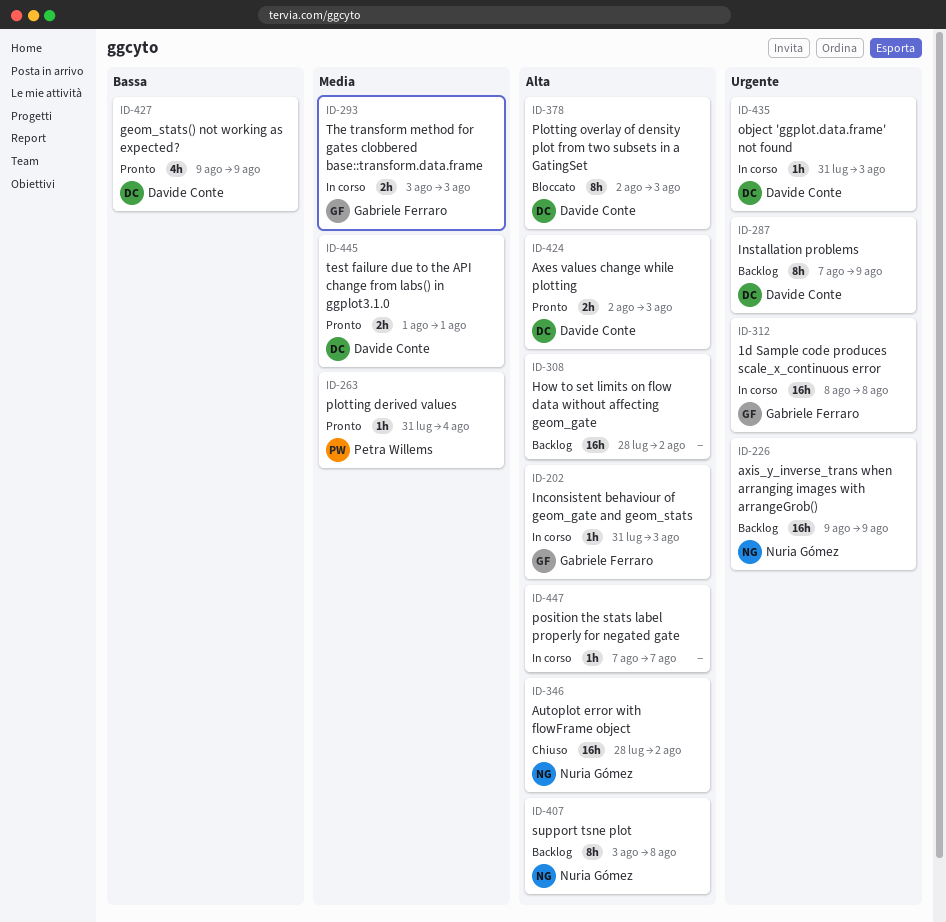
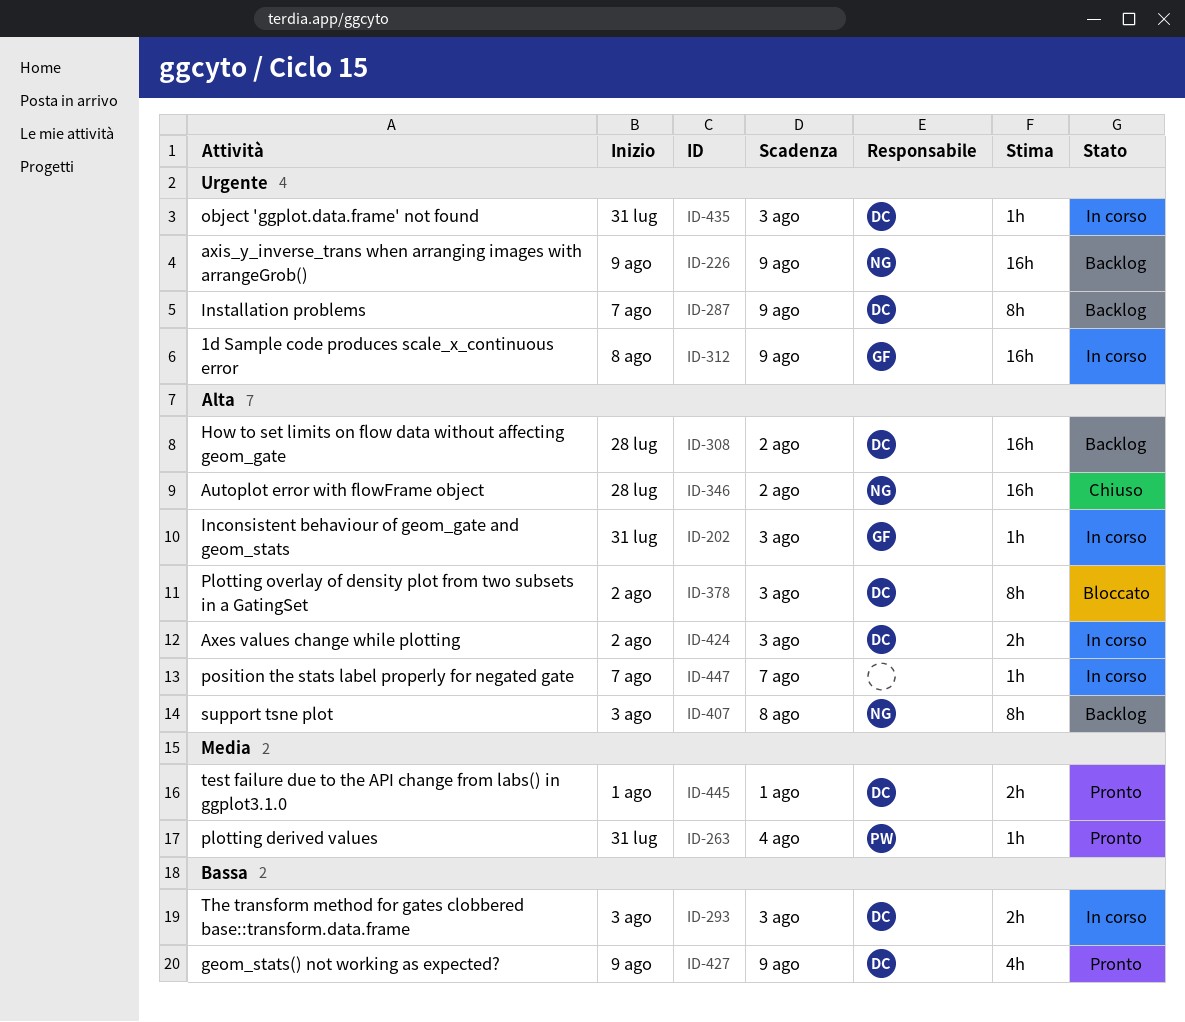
ID-293, owner: Gabriele Ferraro -> Davide Conte
ID-293, priority: Media -> Bassa
ID-308, owner: none -> Davide Conte
ID-312, due: Aug 8 -> Aug 9
ID-424, status: Pronto -> In corso

